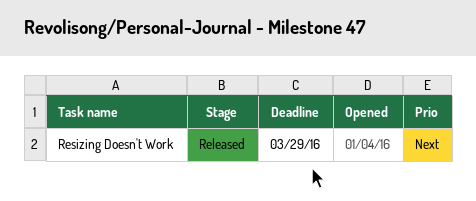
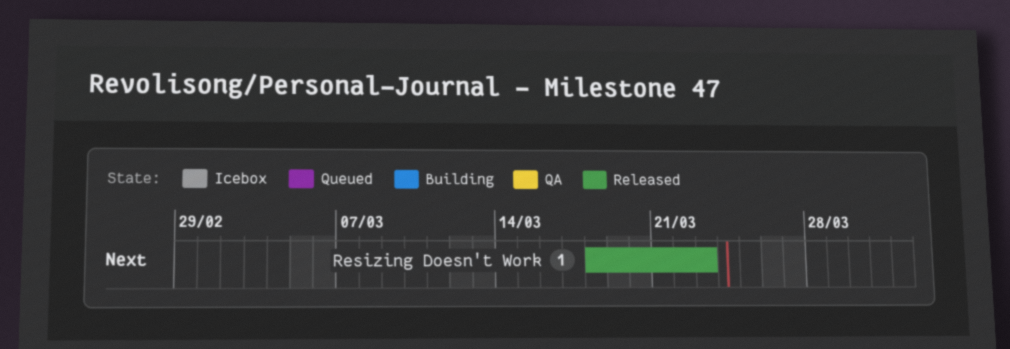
Resizing Doesn't Work, due: Mar 29 -> Mar 23

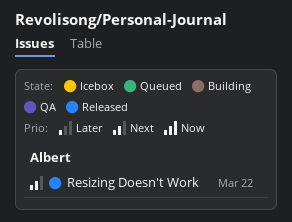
Resizing Doesn't Work, due: Mar 23 -> Mar 22

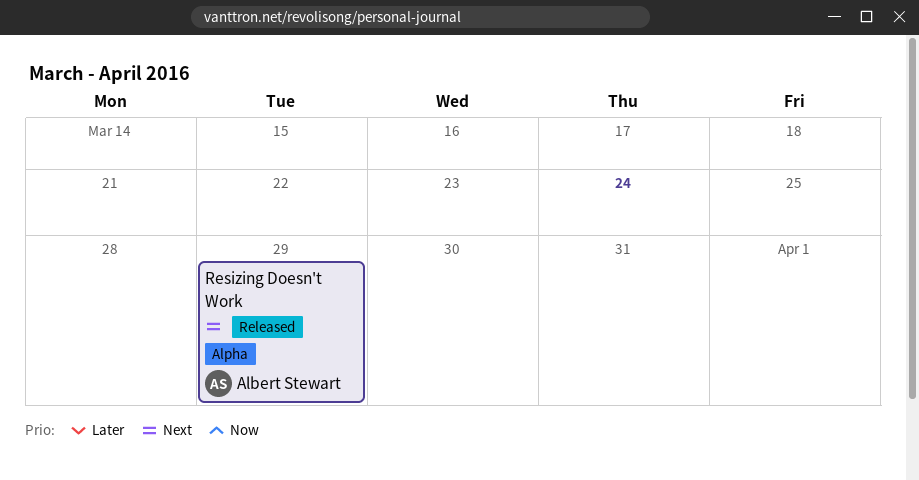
Resizing Doesn't Work, due: Mar 22 -> Mar 29

